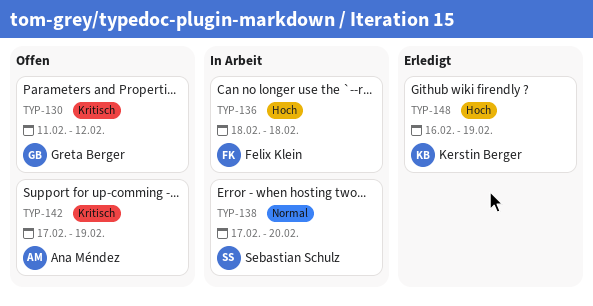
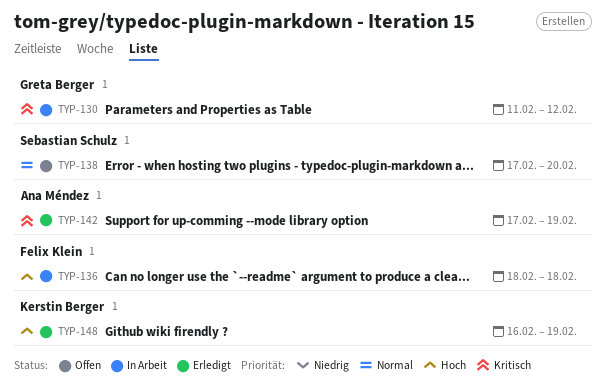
TYP-130, status: Offen -> In Arbeit
TYP-138, status: In Arbeit -> Offen
TYP-142, status: Offen -> Erledigt

